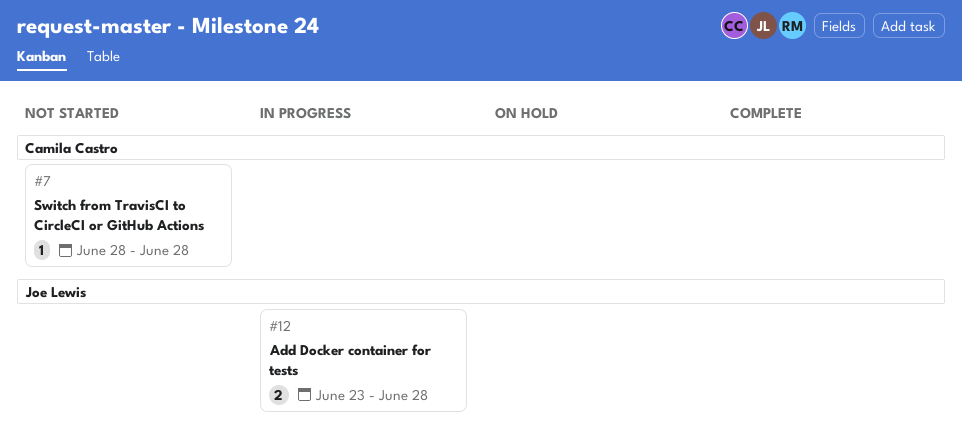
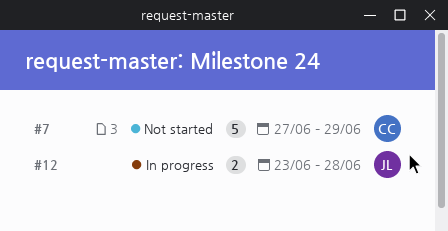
#7, estimate: 1 -> 5
#7, start: Jun 28 -> Jun 27
#7, due: Jun 28 -> Jun 29

